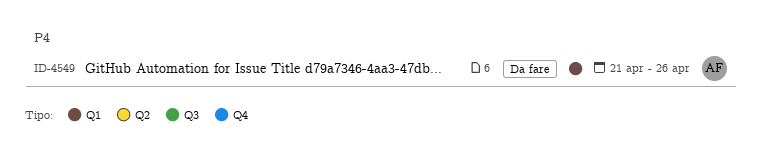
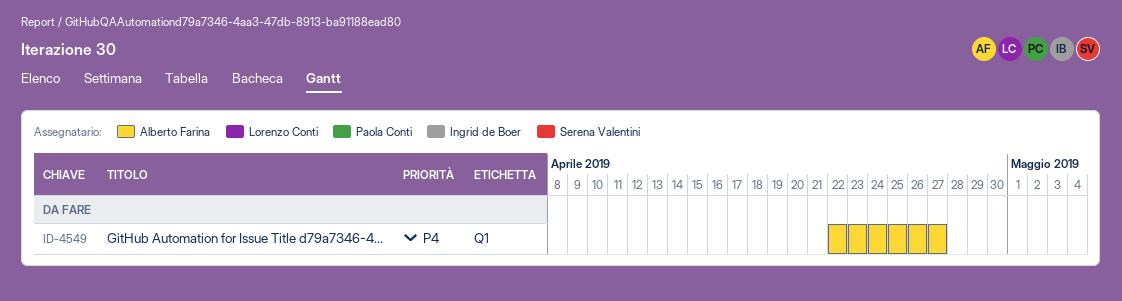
ID-4549, start: Apr 21 -> Apr 22
ID-4549, due: Apr 26 -> Apr 27

